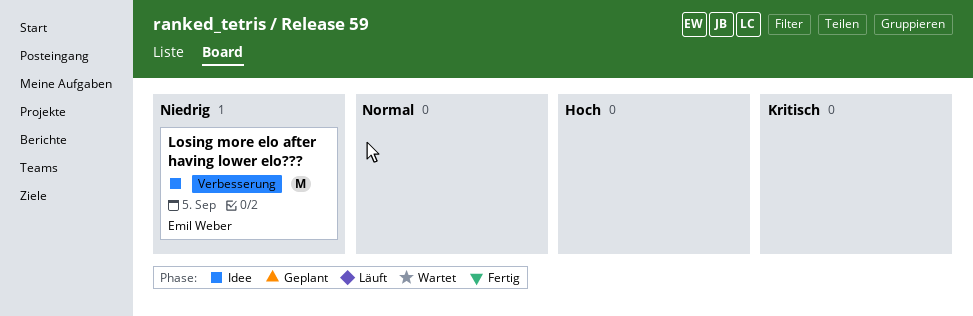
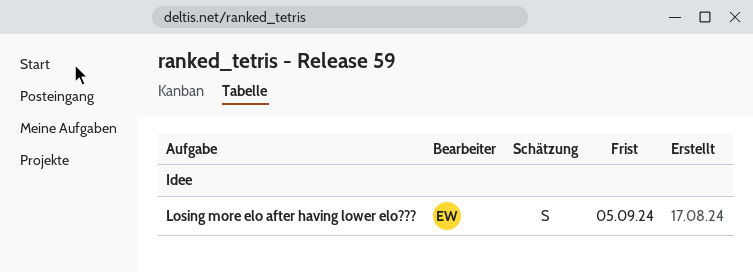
Losing more elo after having lower elo???, estimate: M -> S

